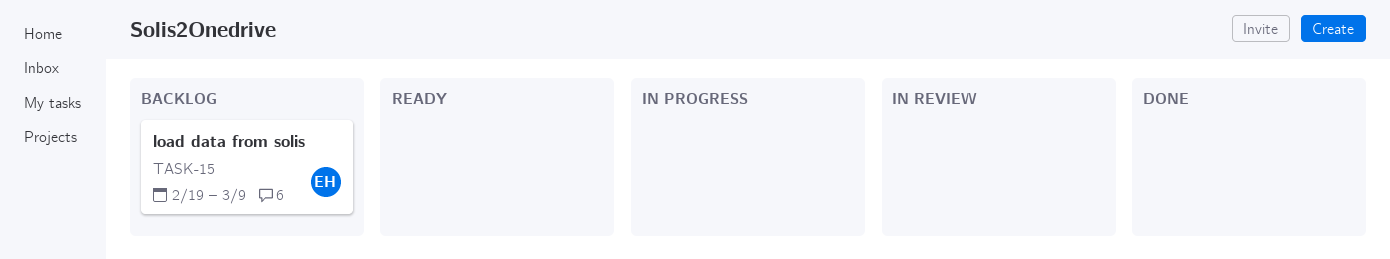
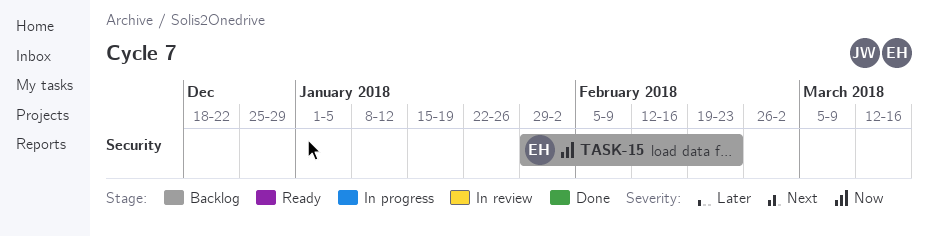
TASK-15, start: Feb 19 -> Jan 29
TASK-15, due: Mar 9 -> Feb 23

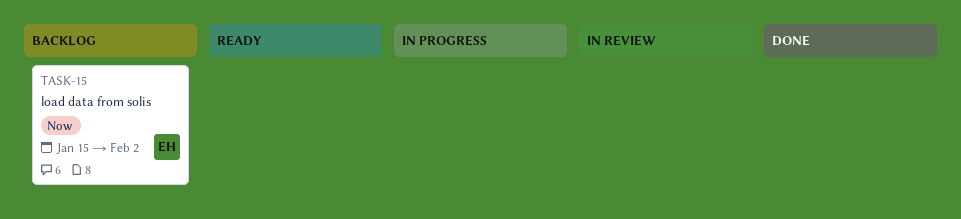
TASK-15, start: Jan 29 -> Jan 15
TASK-15, due: Feb 23 -> Feb 2

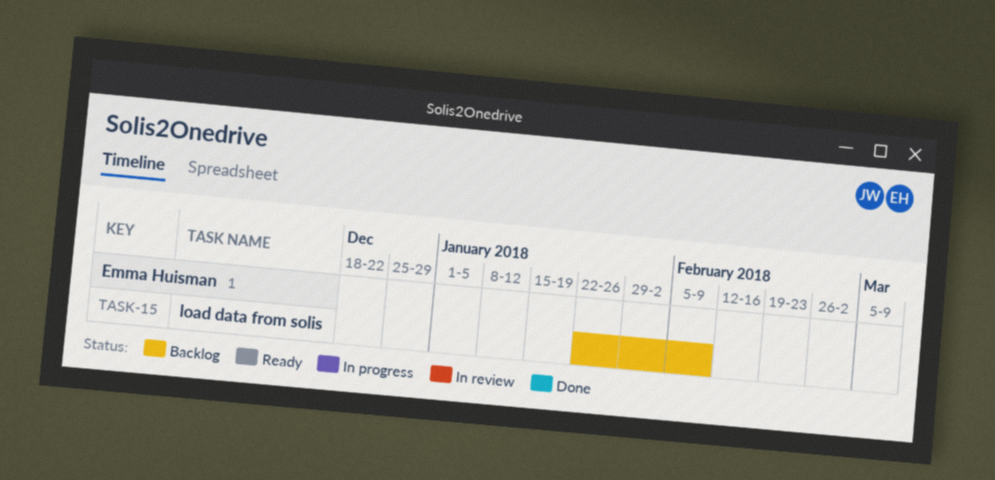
TASK-15, start: Jan 15 -> Jan 22
TASK-15, due: Feb 2 -> Feb 9

